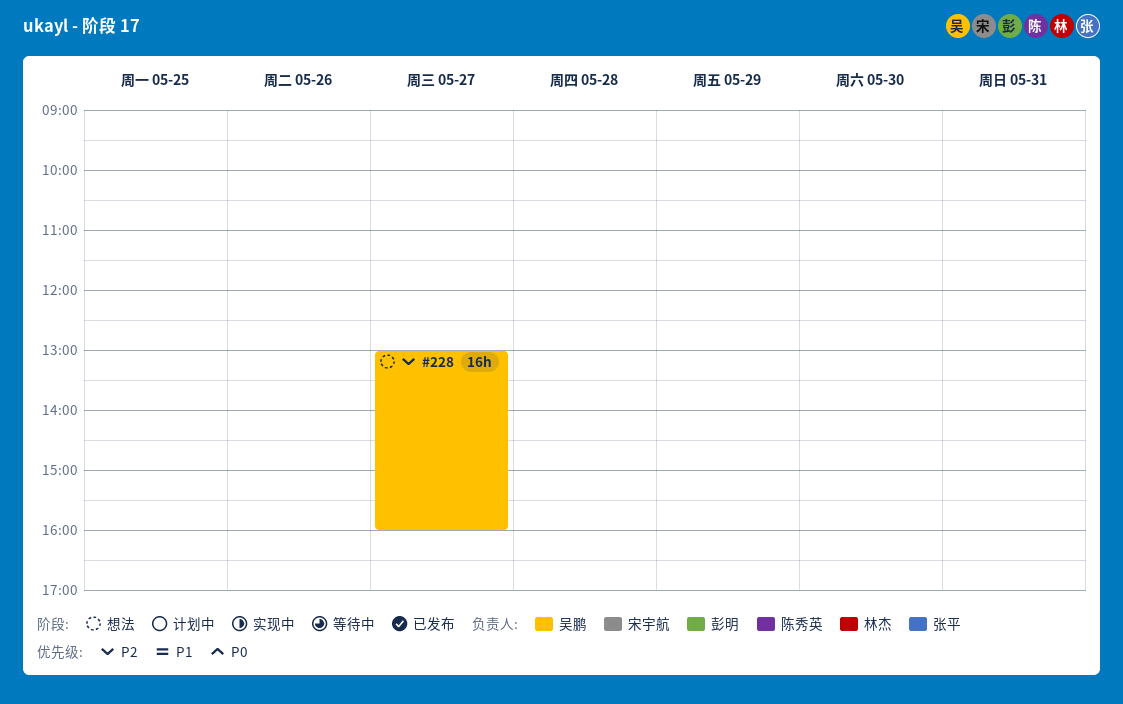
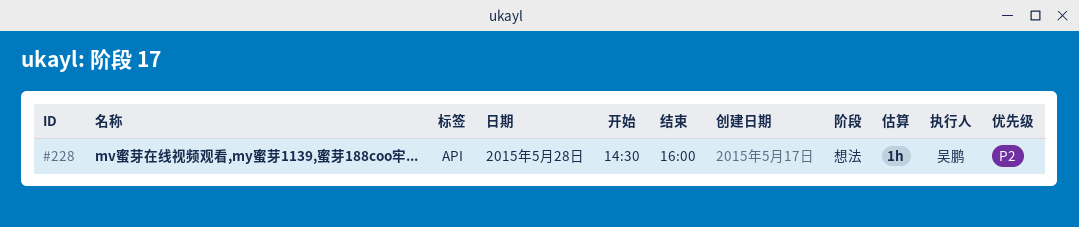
#228, estimate: 16h -> 1h
#228, day: May 27 -> May 28
#228, begins: 13:00 -> 14:30

